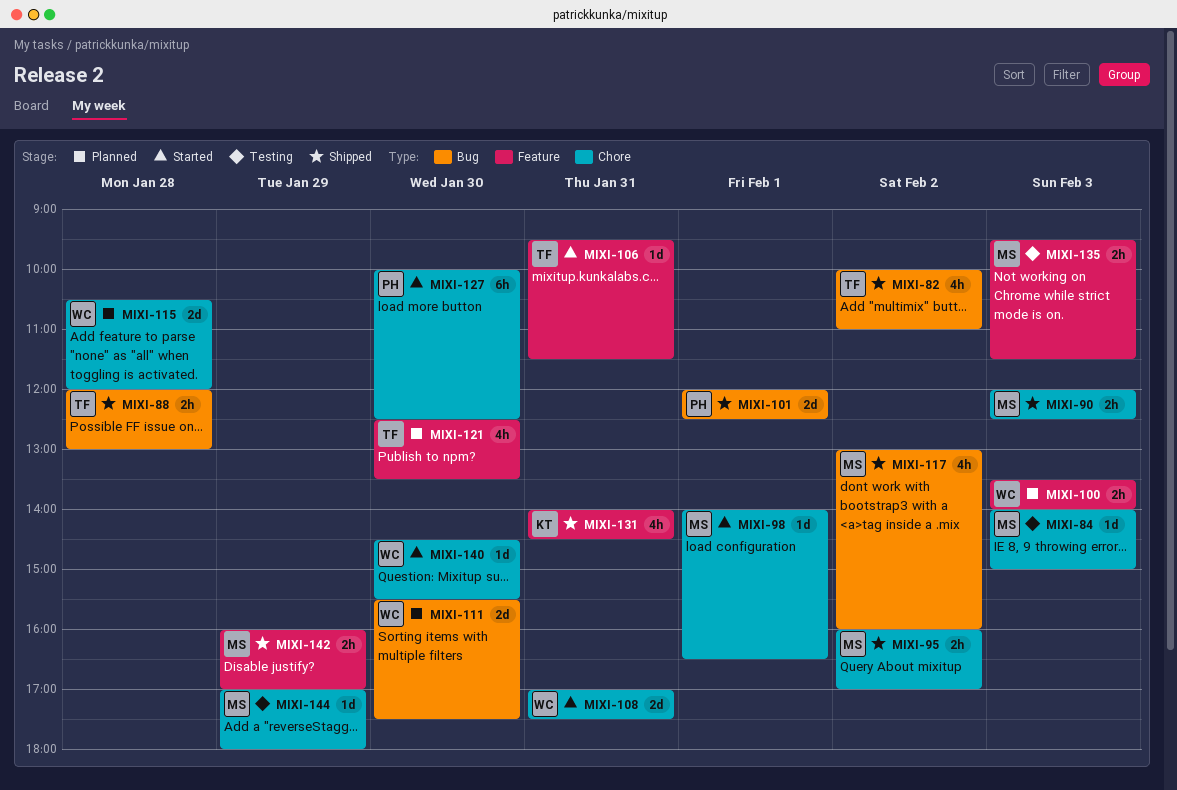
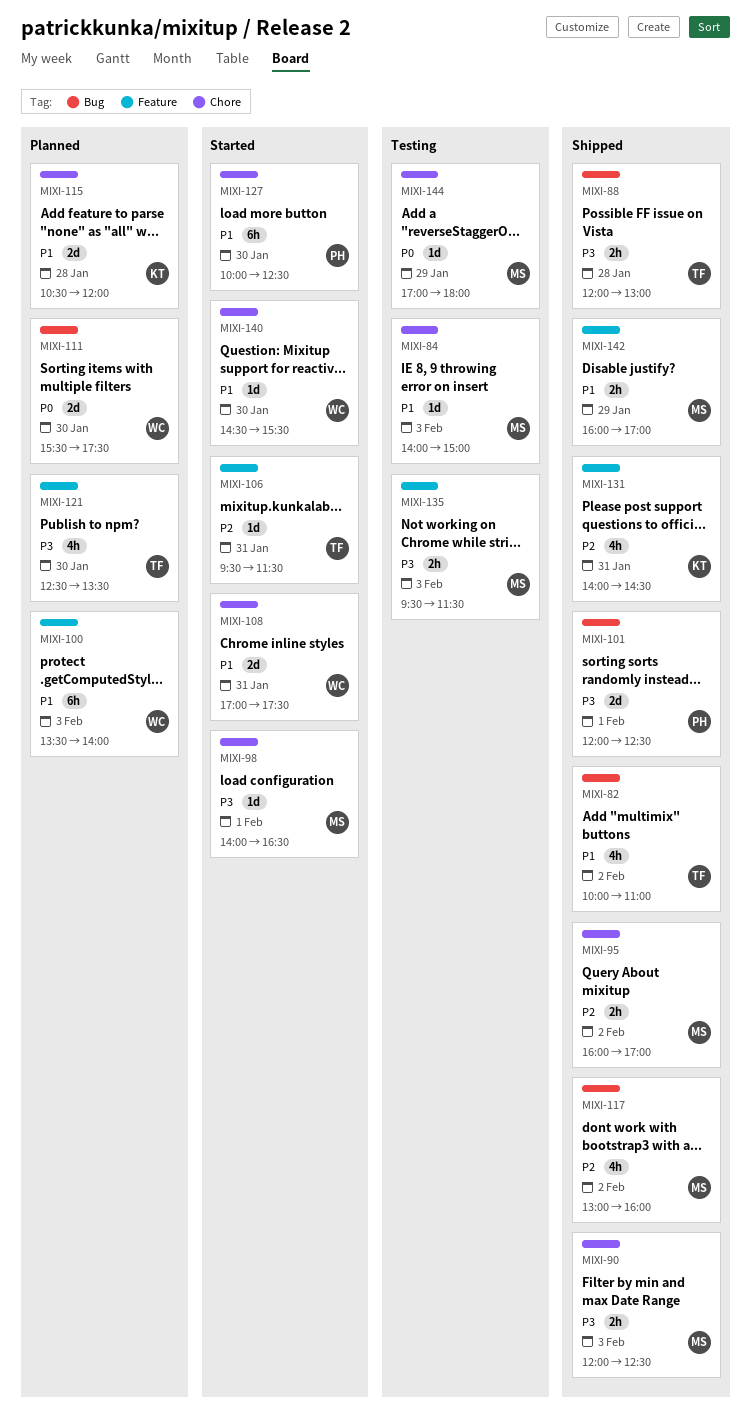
MIXI-100, estimate: 2h -> 6h
MIXI-115, owner: WC -> KT

